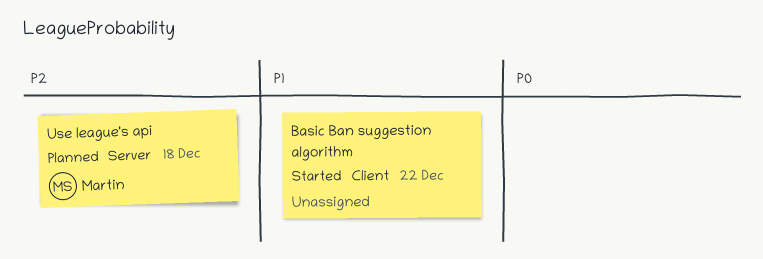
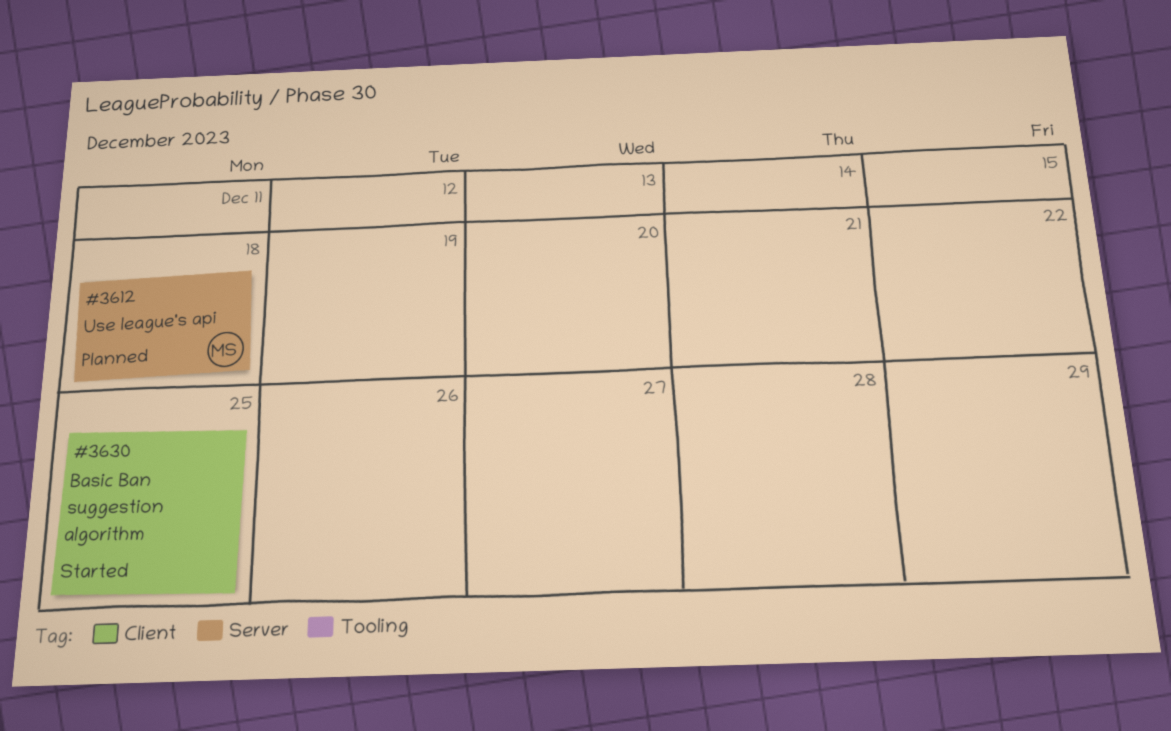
Basic Ban suggestion algorithm, due: Dec 22 -> Dec 25

